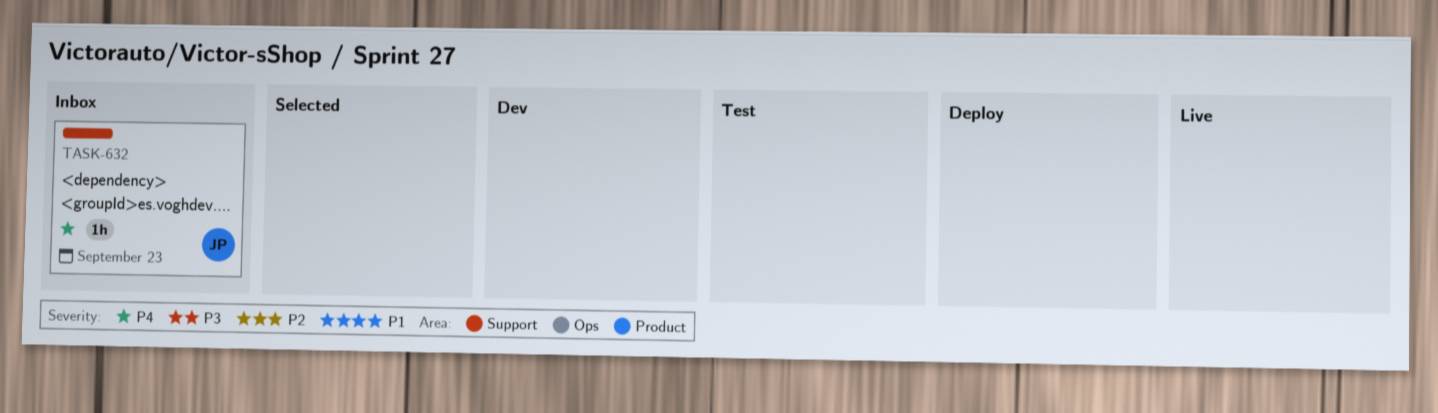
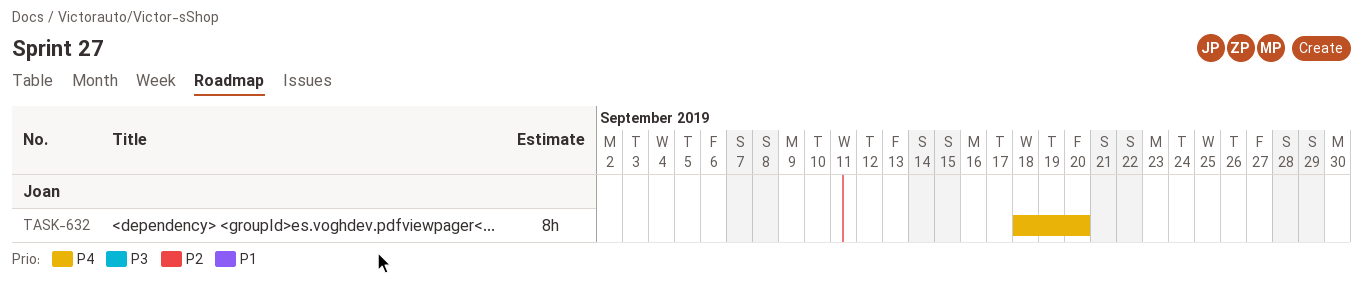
TASK-632, estimate: 1h -> 8h
TASK-632, due: Sep 23 -> Sep 20

